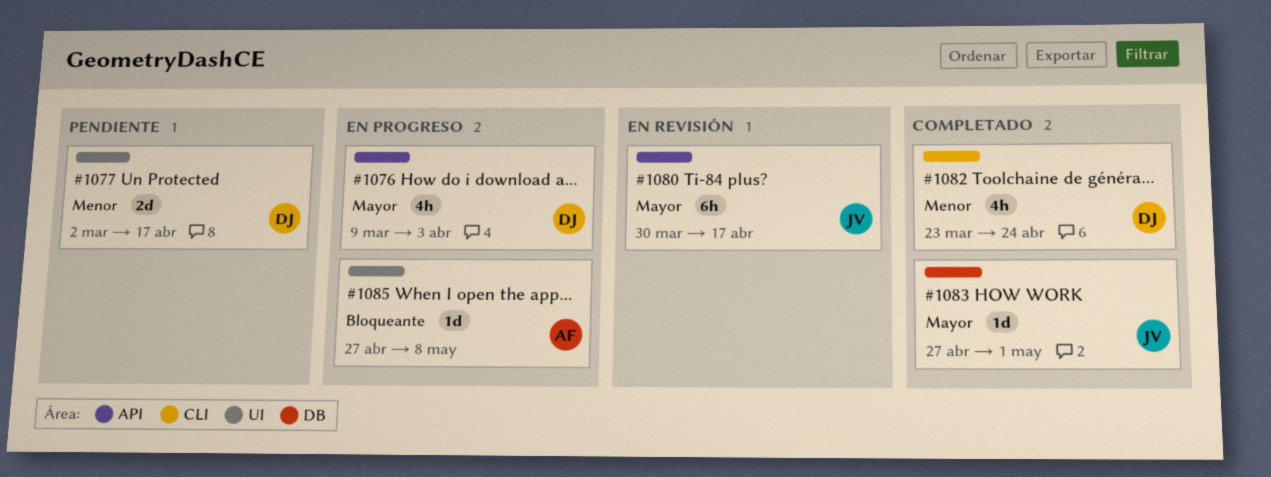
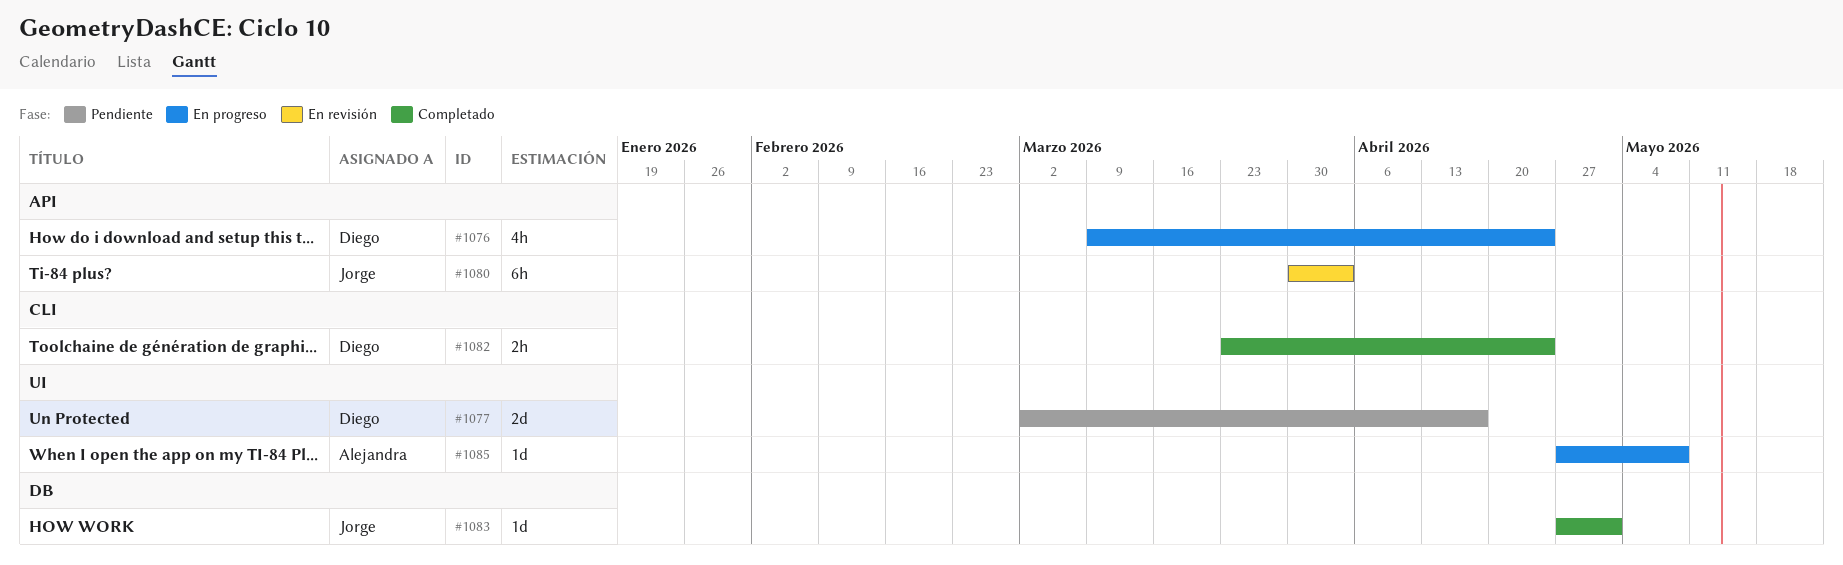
#1076, due: Apr 3 -> Apr 24
#1080, due: Apr 17 -> Apr 3
#1082, estimate: 4h -> 2h

